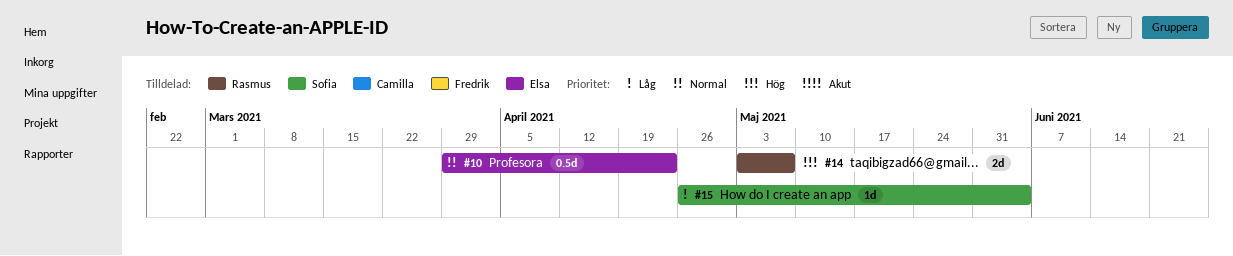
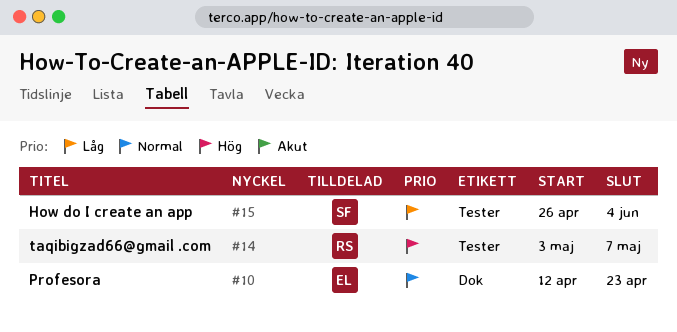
#10, start: Mar 29 -> Apr 12

